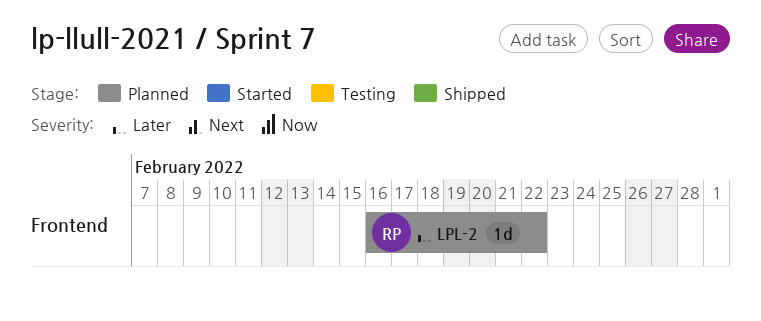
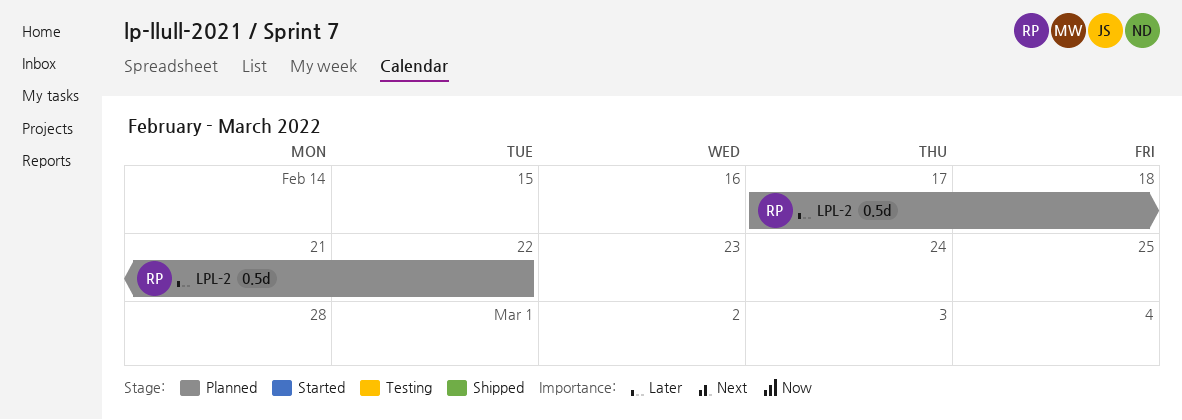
LPL-2, estimate: 1d -> 0.5d
LPL-2, start: Feb 16 -> Feb 17

